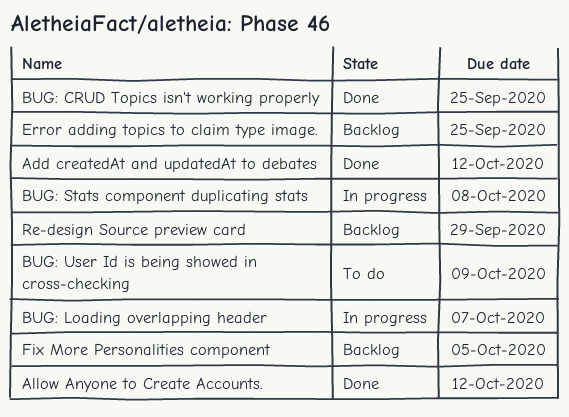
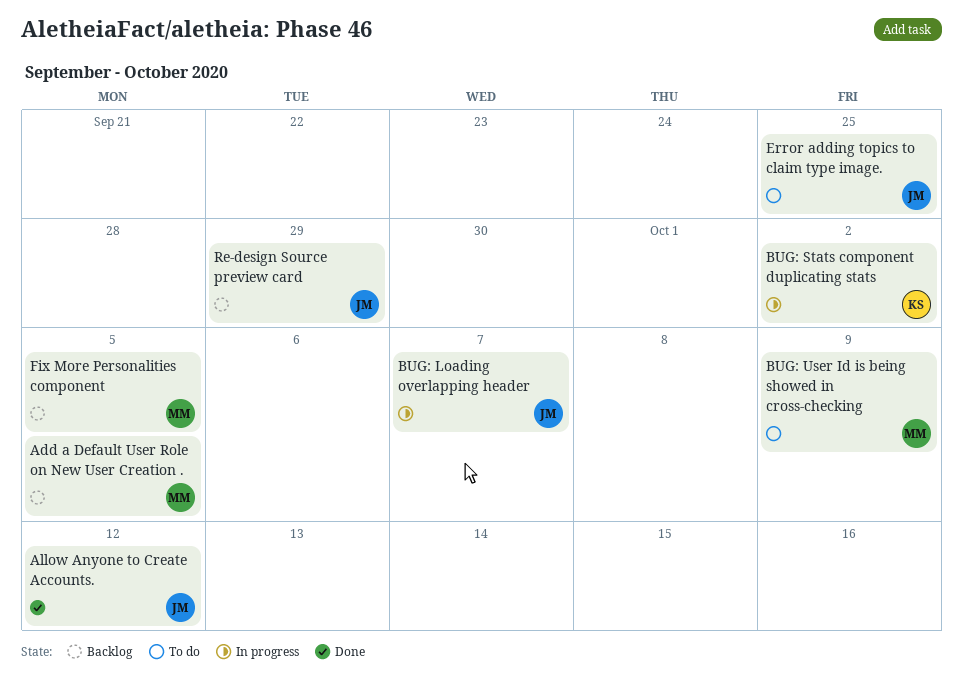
Add a Default User Role on New User Creation .: none -> present
Add createdAt and updatedAt to debates: present -> none
BUG: CRUD Topics isn't working properly: present -> none
BUG: Stats component duplicating stats, due: Oct 8 -> Oct 2
Error adding topics to claim type image., status: Backlog -> To do

